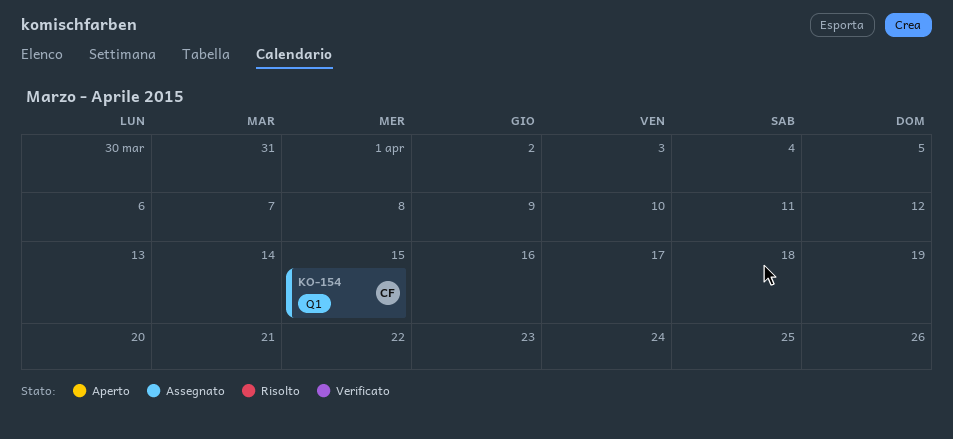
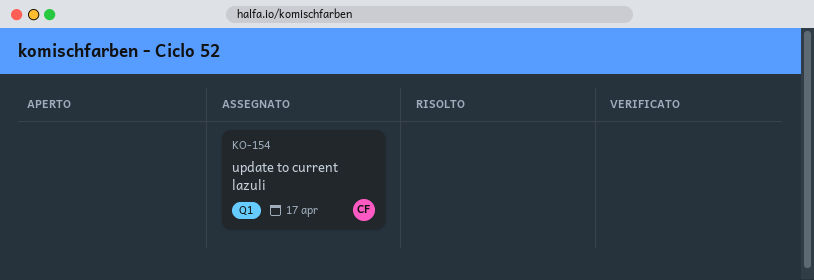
KO-154, due: Apr 15 -> Apr 17

